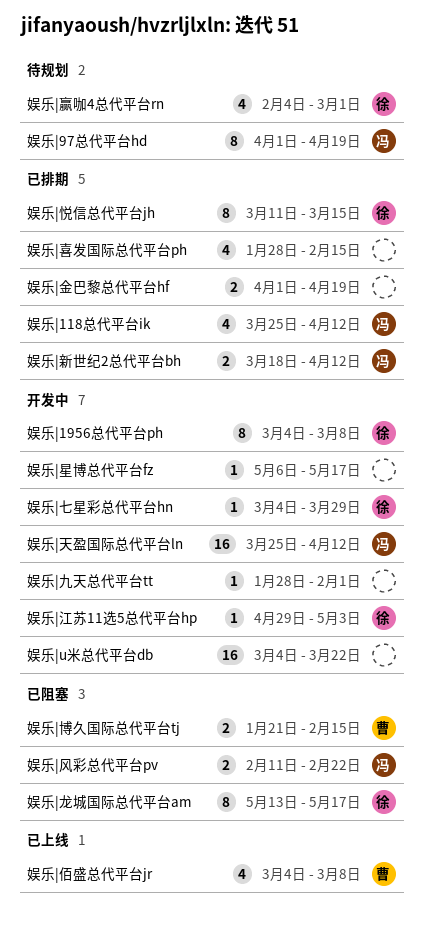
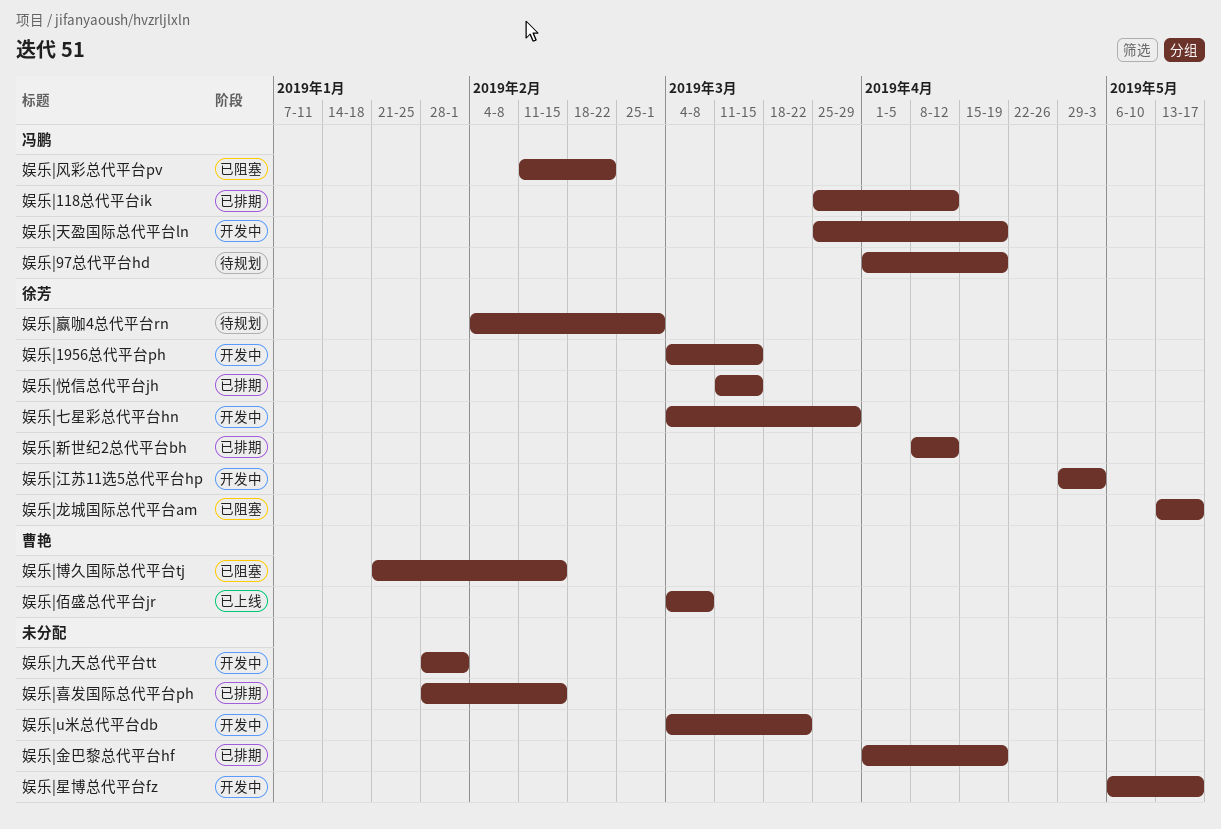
娱乐|1956总代平台ph, due: Mar 8 -> Mar 15
娱乐|天盈国际总代平台ln, due: Apr 12 -> Apr 19
娱乐|新世纪2总代平台bh, owner: 冯鹏 -> 徐芳
娱乐|新世纪2总代平台bh, start: Mar 18 -> Apr 8

